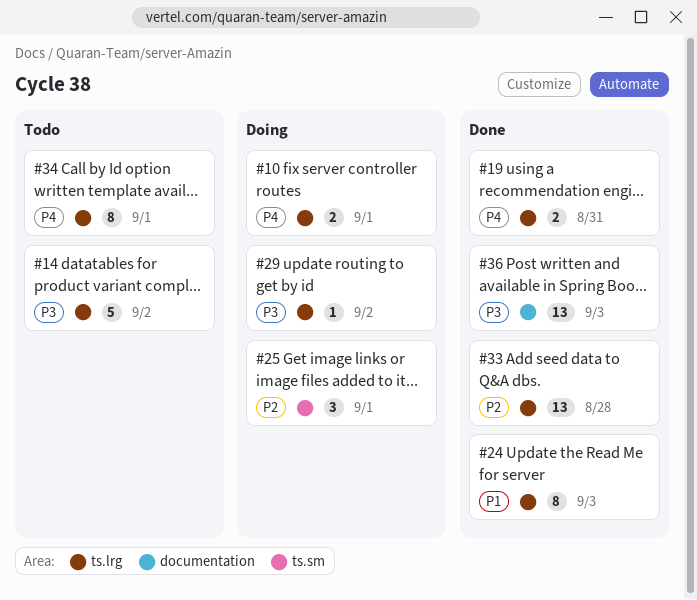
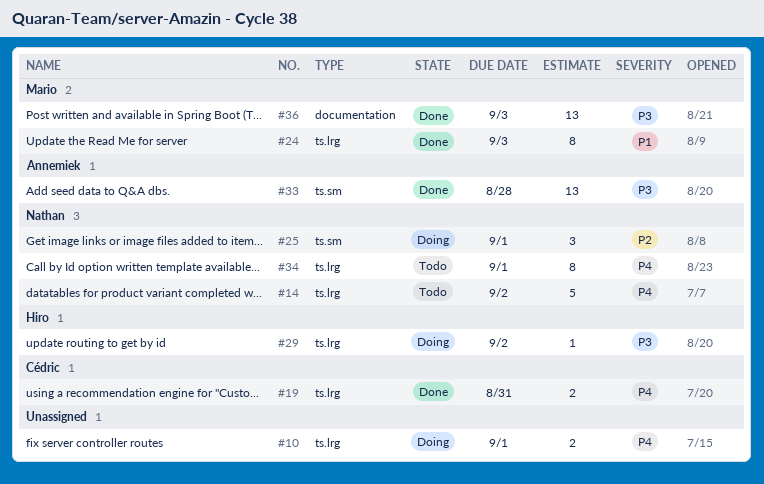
#14, priority: P3 -> P4
#33, priority: P2 -> P3
#33, label: ts.lrg -> ts.sm

